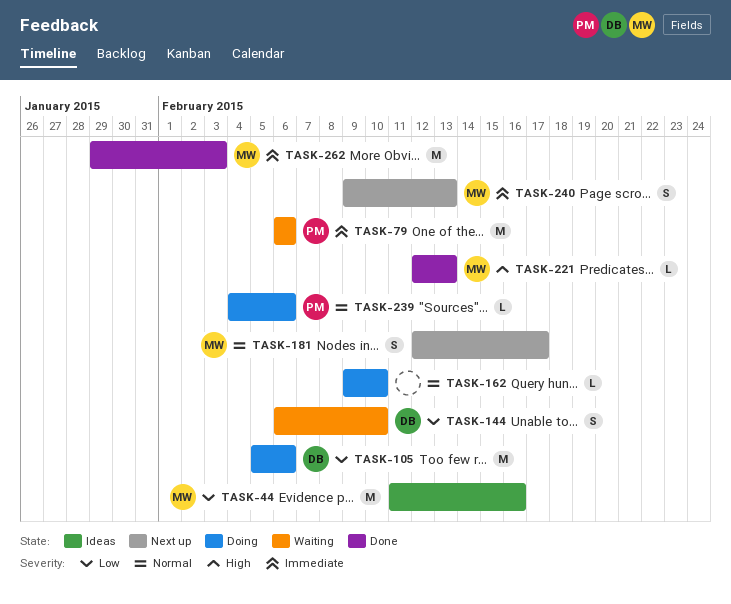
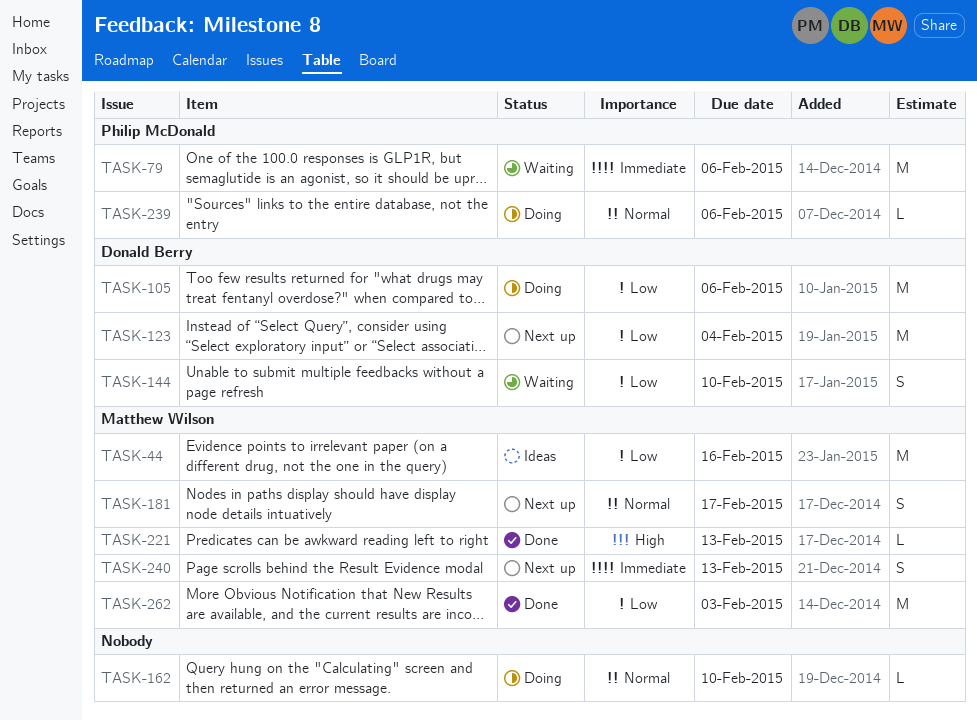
TASK-123: none -> present
TASK-262, priority: Immediate -> Low

